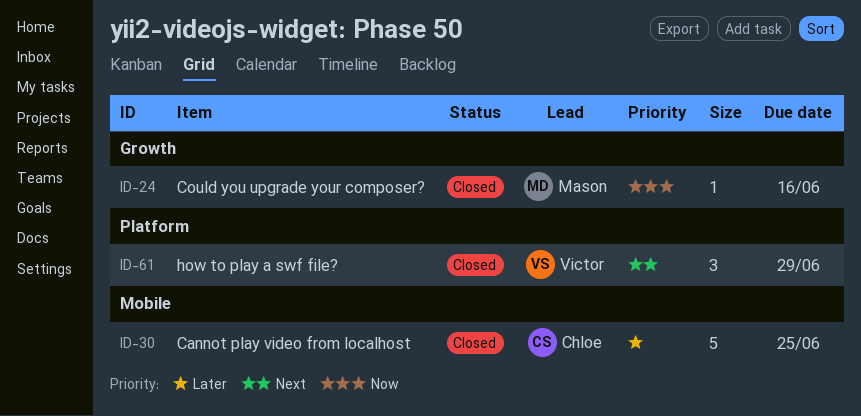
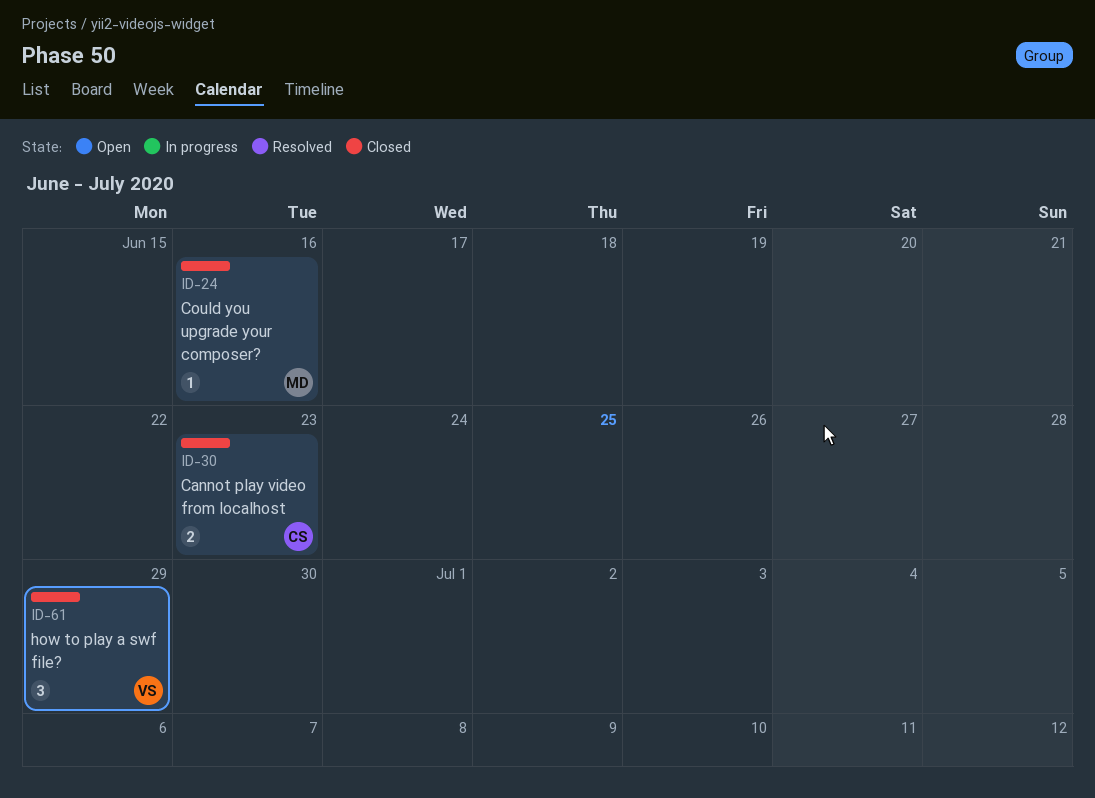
ID-30, estimate: 5 -> 2
ID-30, due: Jun 25 -> Jun 23

